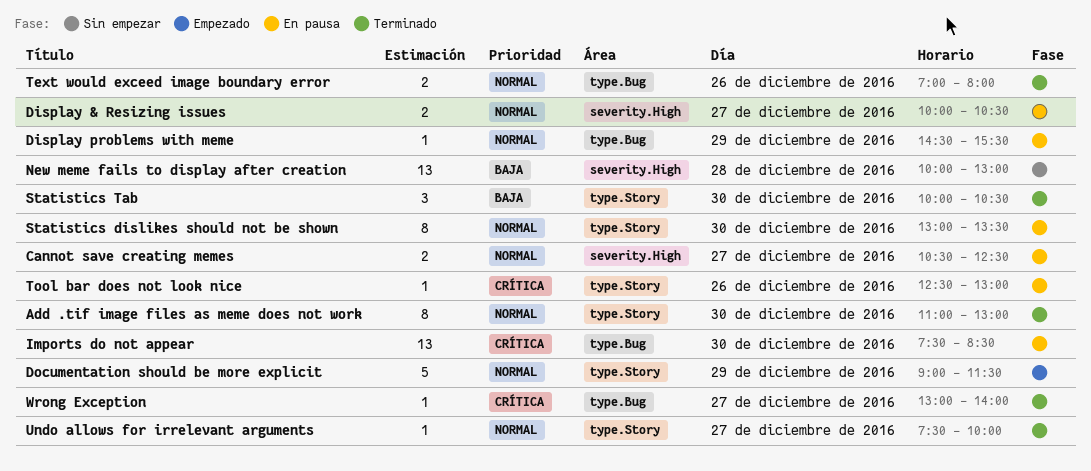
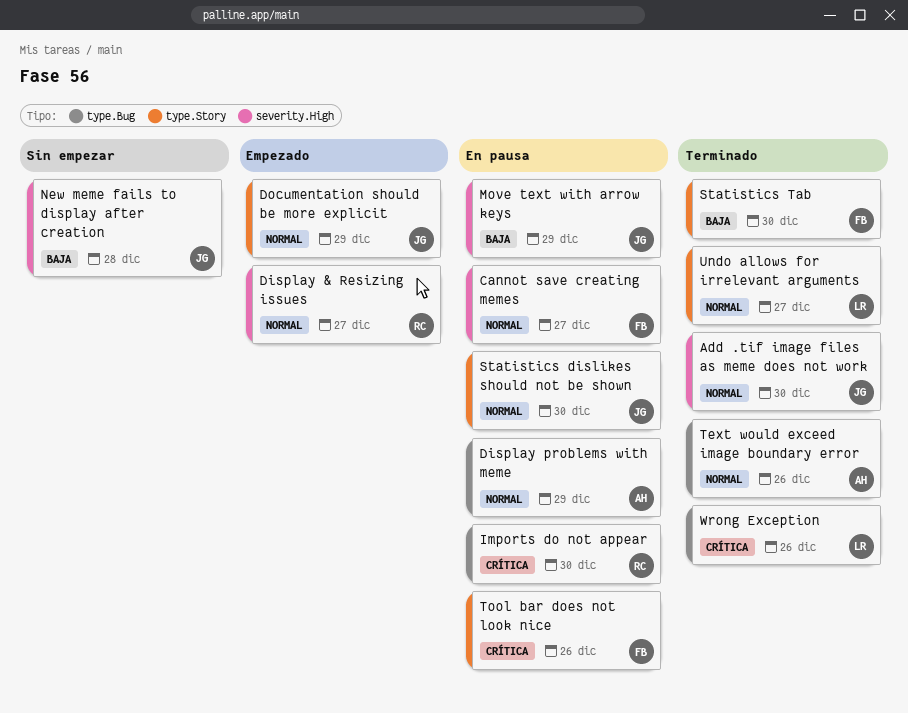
Add .tif image files as meme does not work, label: type.Story -> severity.High
Display & Resizing issues, status: En pausa -> Empezado
Move text with arrow keys: none -> present
Wrong Exception, day: Dec 27 -> Dec 26

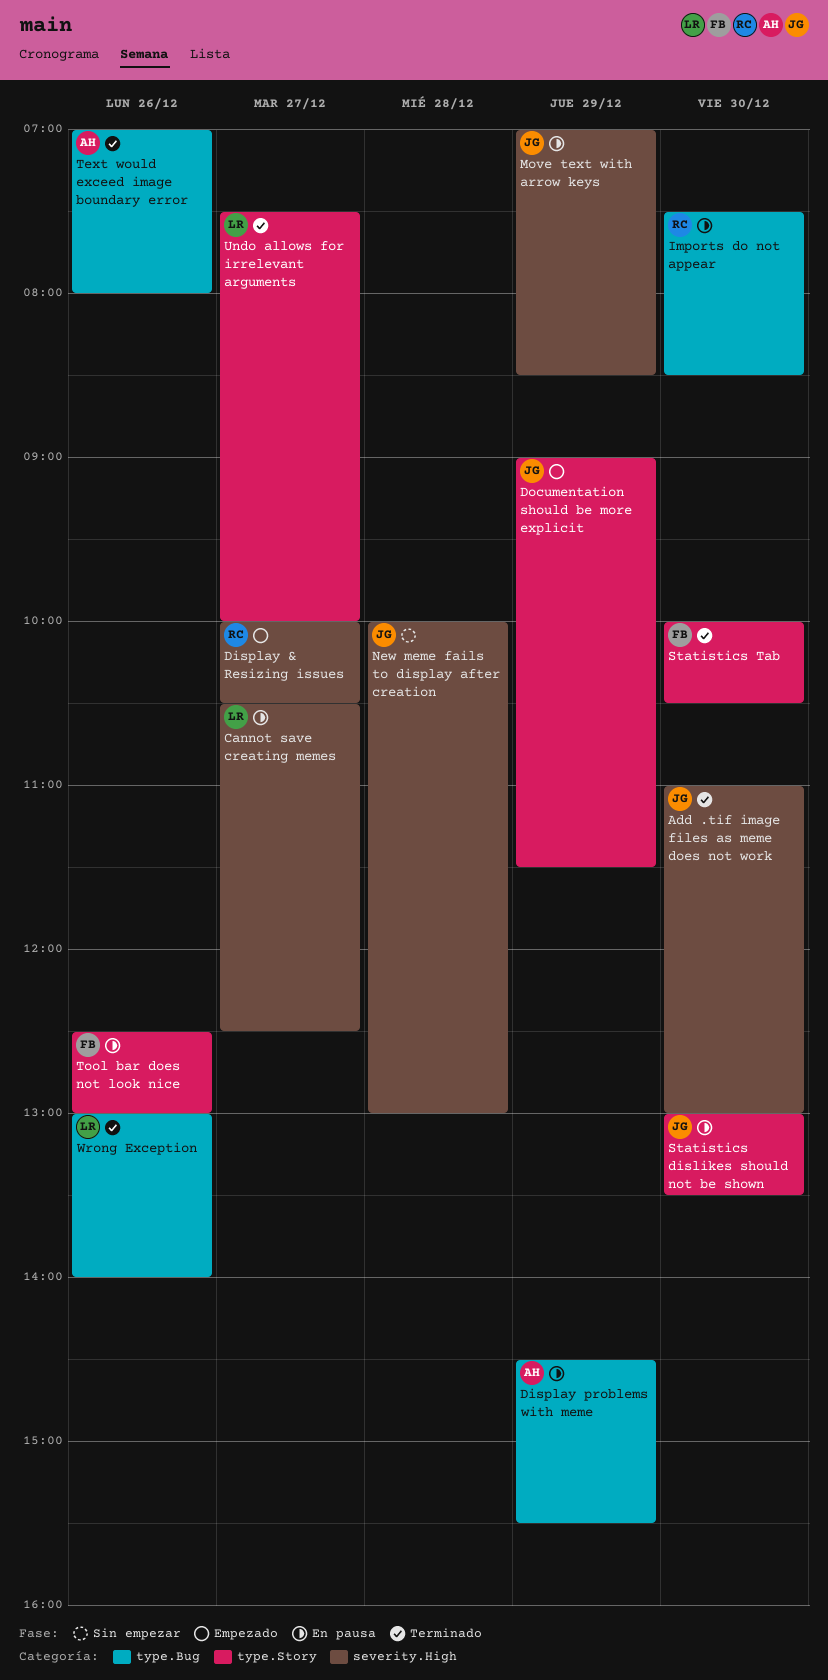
Cannot save creating memes, owner: FB -> LR

